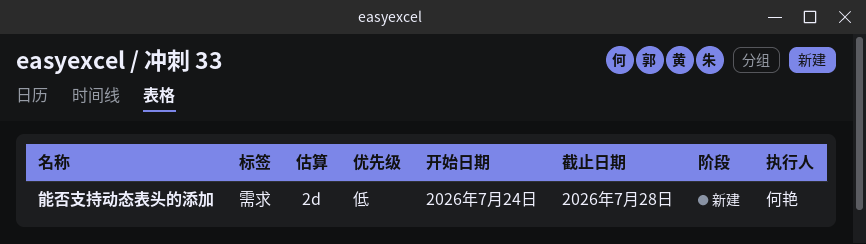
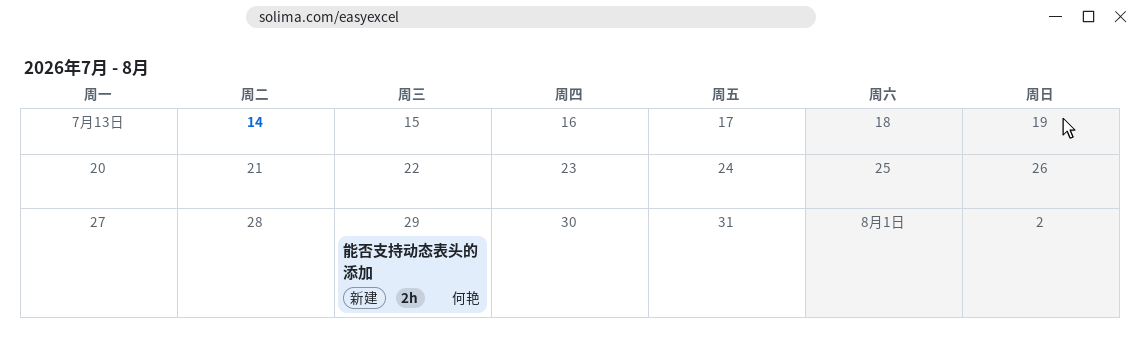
能否支持动态表头的添加, estimate: 2d -> 2h
能否支持动态表头的添加, due: Jul 28 -> Jul 29

